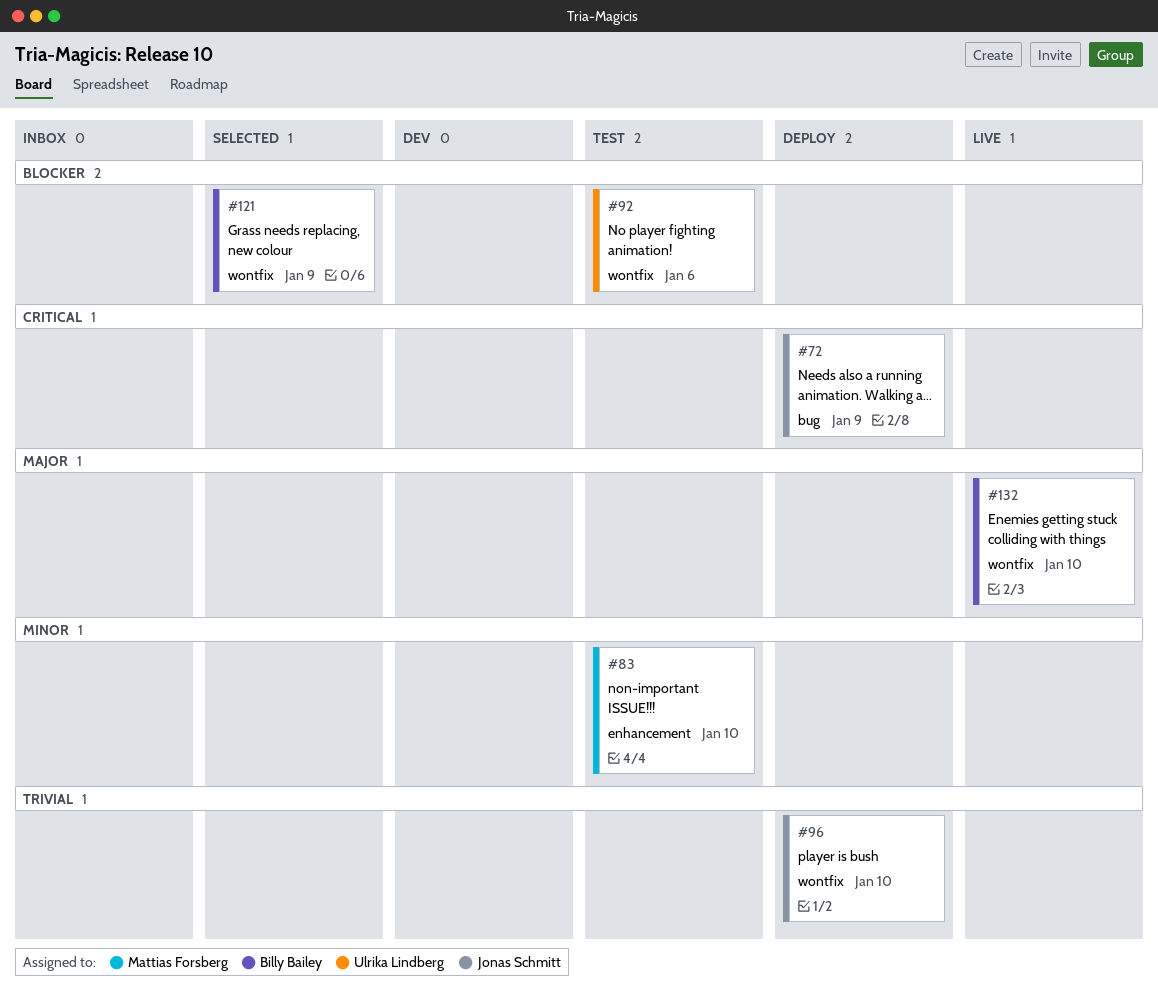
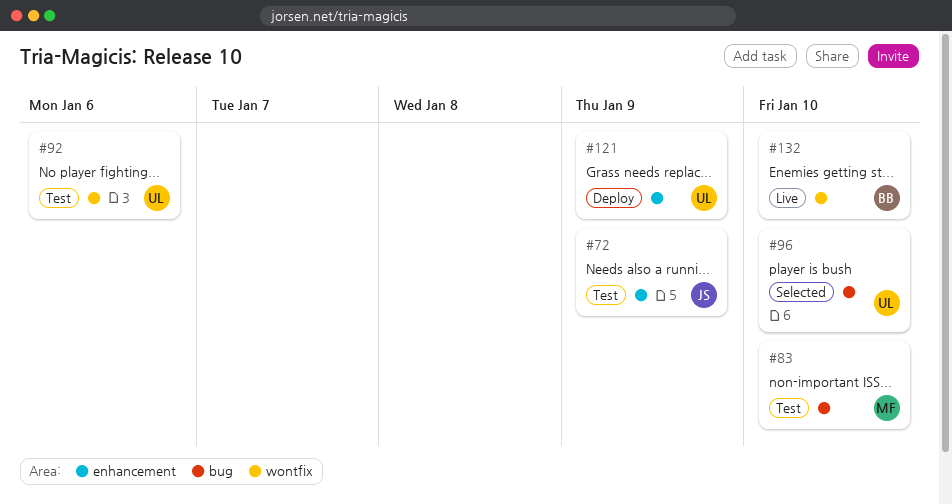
#72, status: Deploy -> Test
#72, label: bug -> enhancement
#83, label: enhancement -> bug
#96, status: Deploy -> Selected
#96, owner: Jonas Schmitt -> Ulrika Lindberg
#96, label: wontfix -> bug
#121, status: Selected -> Deploy
#121, owner: Billy Bailey -> Ulrika Lindberg
#121, label: wontfix -> enhancement

